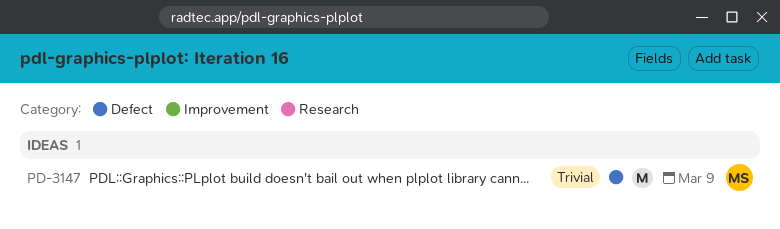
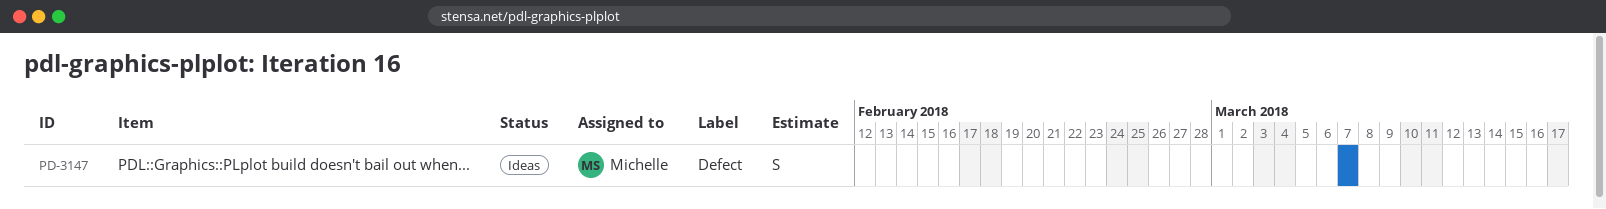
PD-3147, estimate: M -> S
PD-3147, due: Mar 9 -> Mar 7

